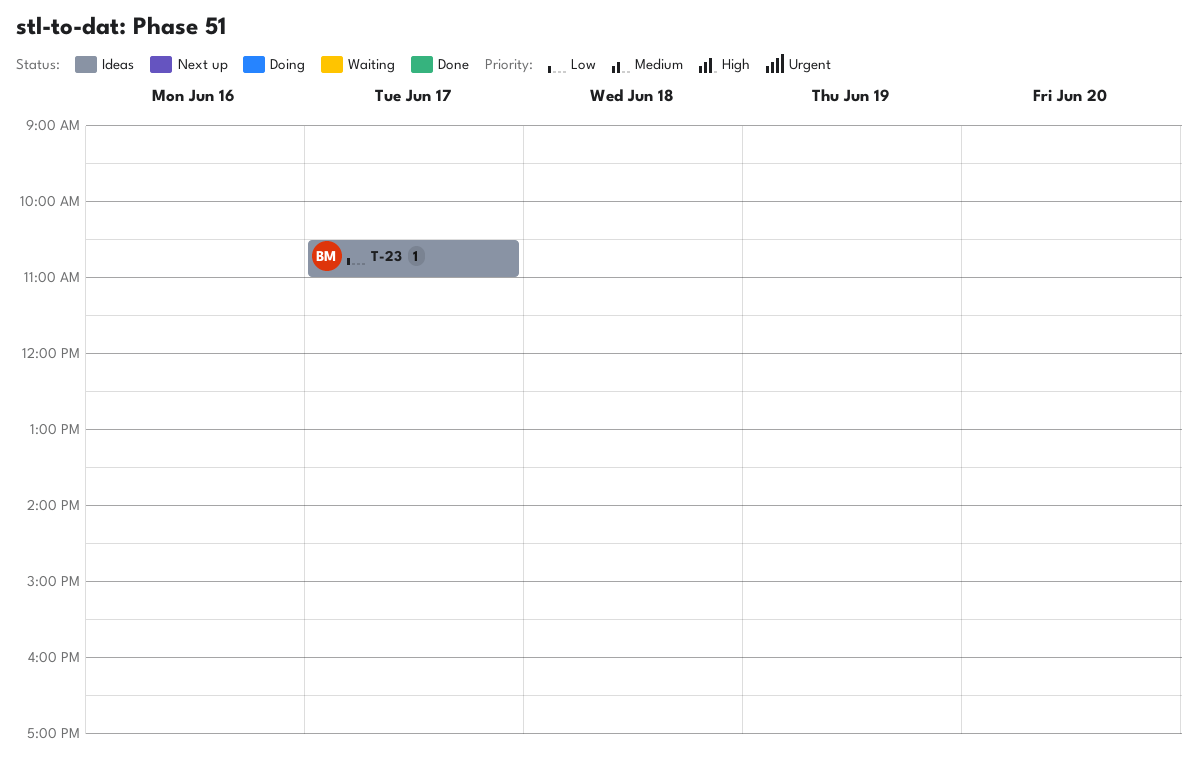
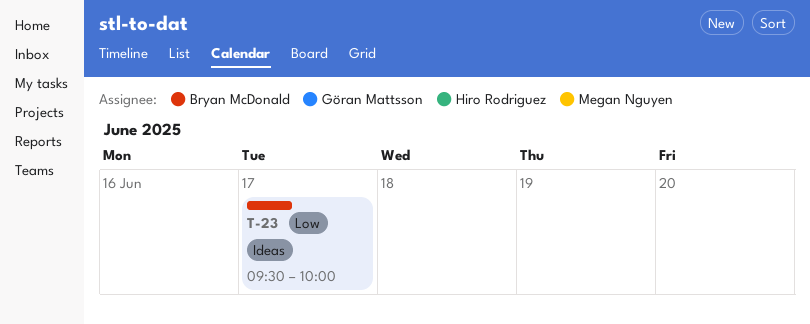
T-23, begins: 10:30 -> 09:30
T-23, ends: 11:00 -> 10:00

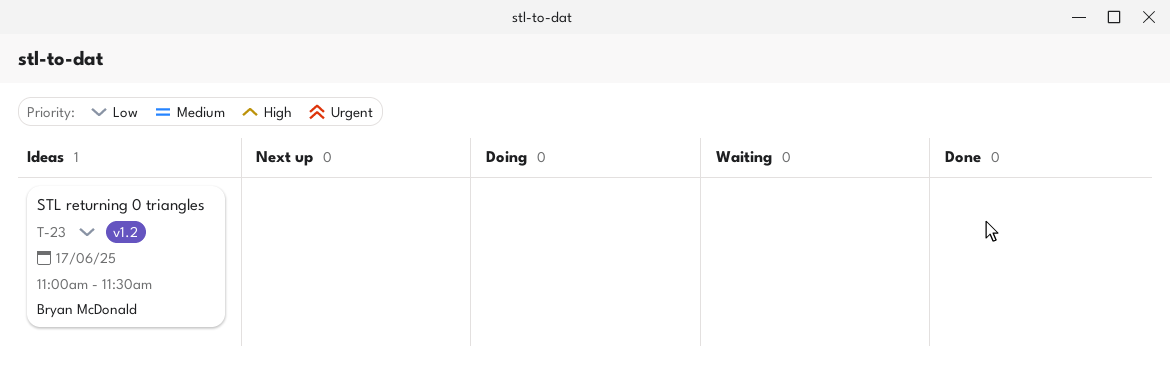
T-23, begins: 09:30 -> 11:00
T-23, ends: 10:00 -> 11:30

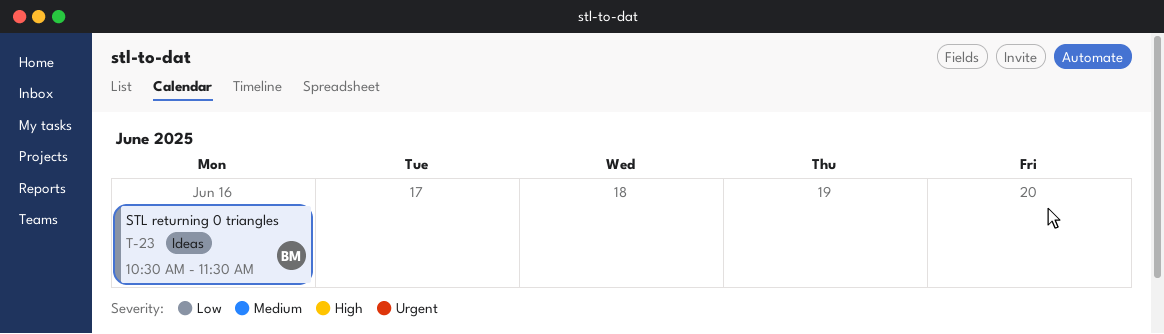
T-23, day: Jun 17 -> Jun 16
T-23, begins: 11:00 -> 10:30

